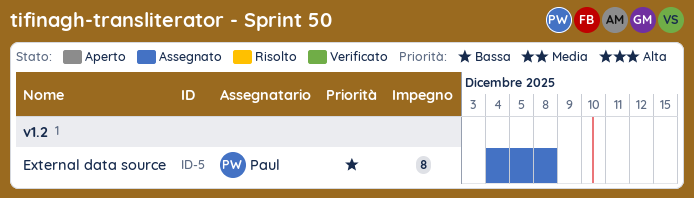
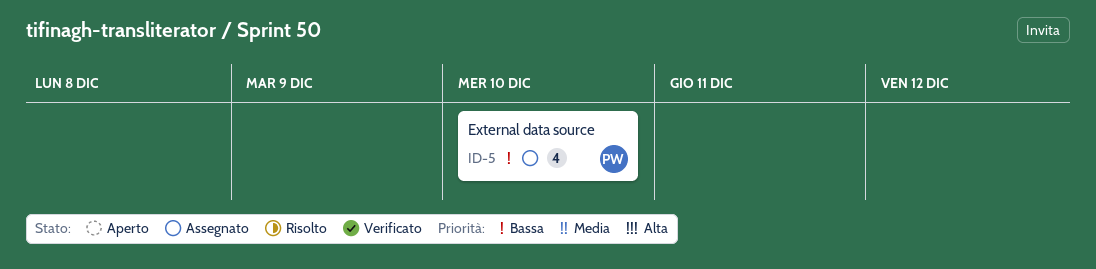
ID-5, estimate: 8 -> 4
ID-5, due: Dec 8 -> Dec 10

